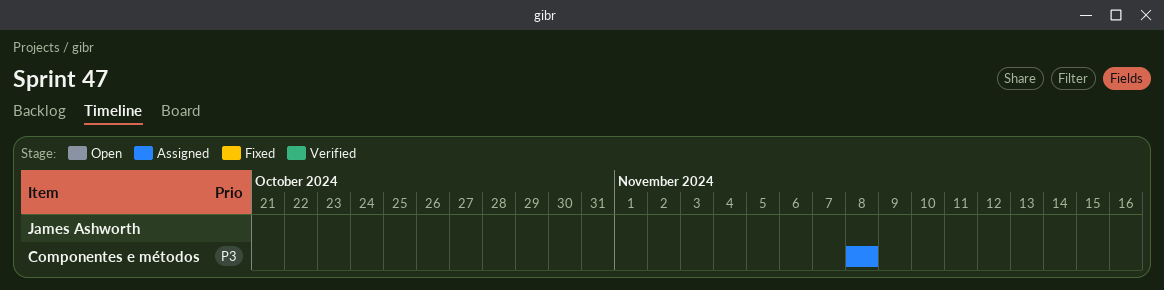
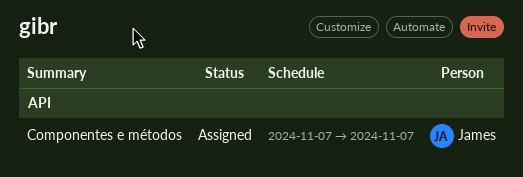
Componentes e métodos, start: Nov 8 -> Nov 7
Componentes e métodos, due: Nov 8 -> Nov 7

